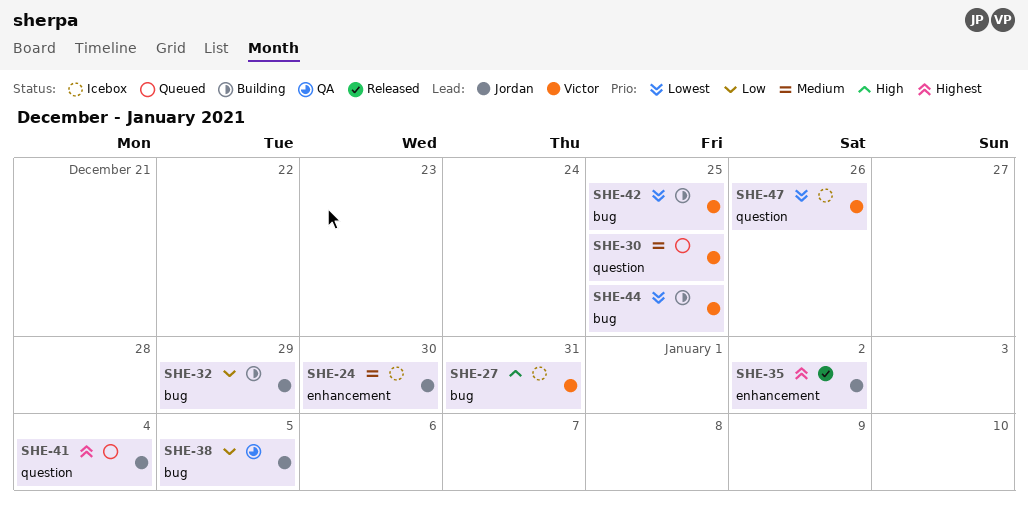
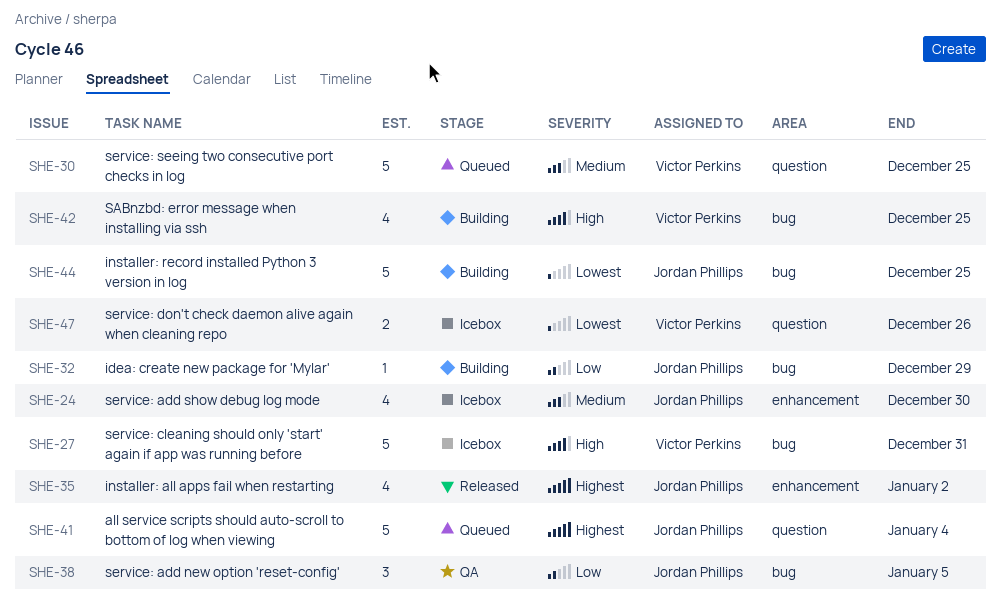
SHE-42, priority: Lowest -> High
SHE-44, owner: Victor Perkins -> Jordan Phillips

